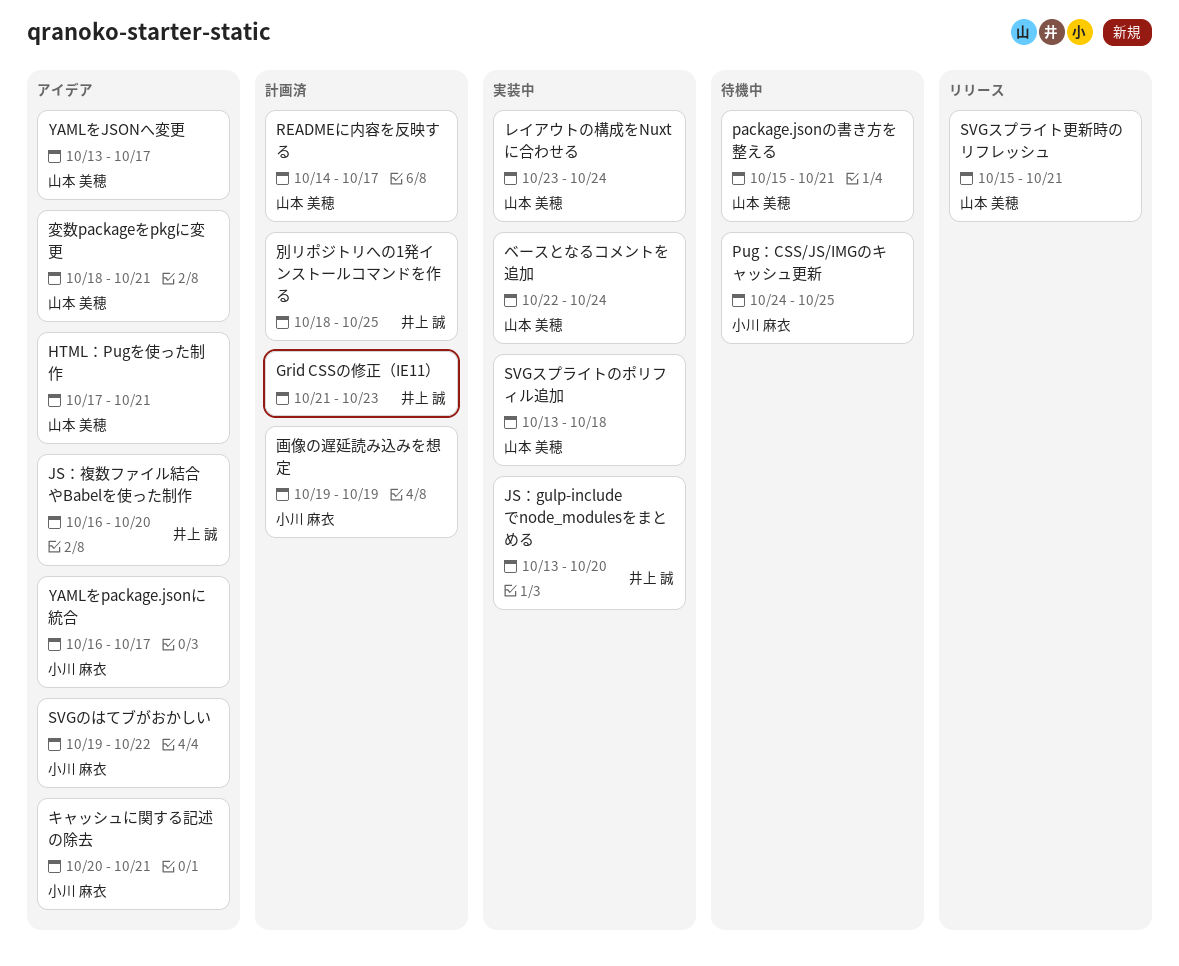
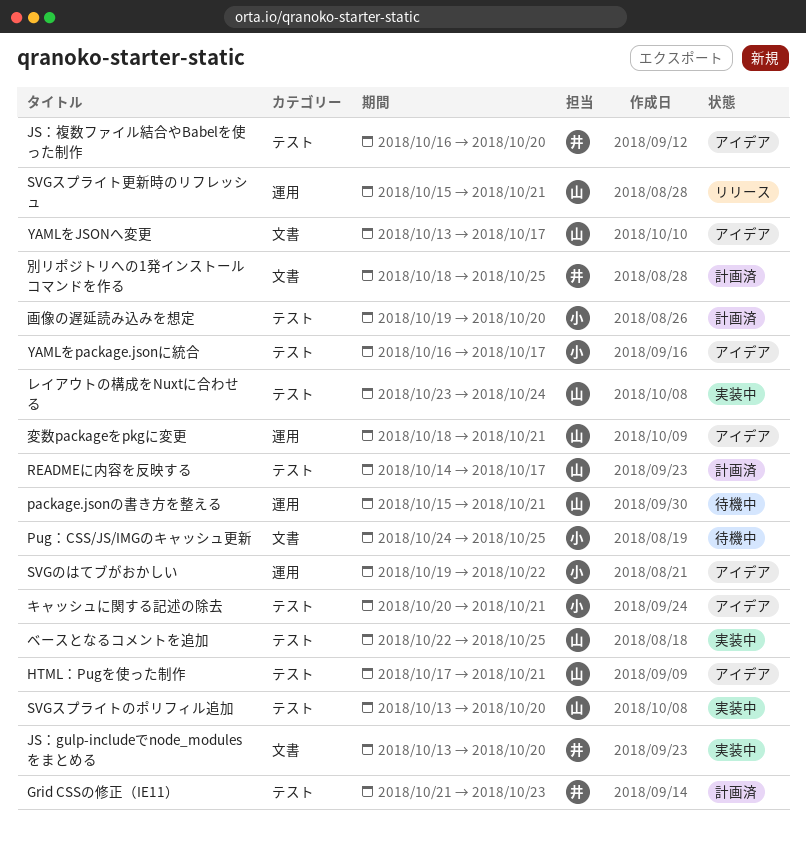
SVGスプライトのポリフィル追加, due: Oct 18 -> Oct 20
ベースとなるコメントを追加, due: Oct 24 -> Oct 25
画像の遅延読み込みを想定, due: Oct 19 -> Oct 20

